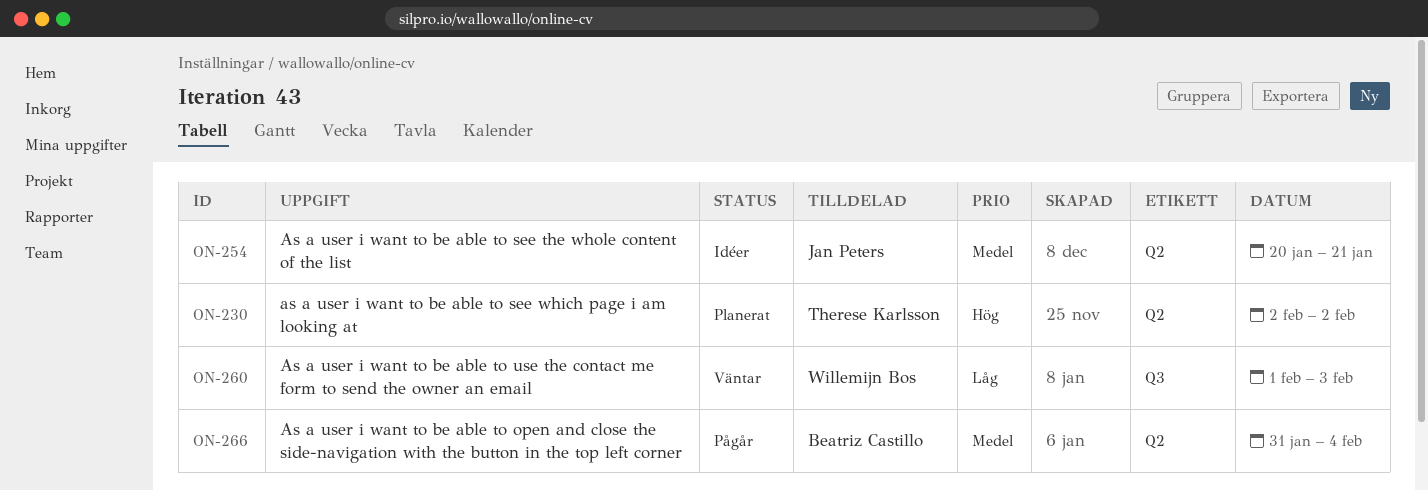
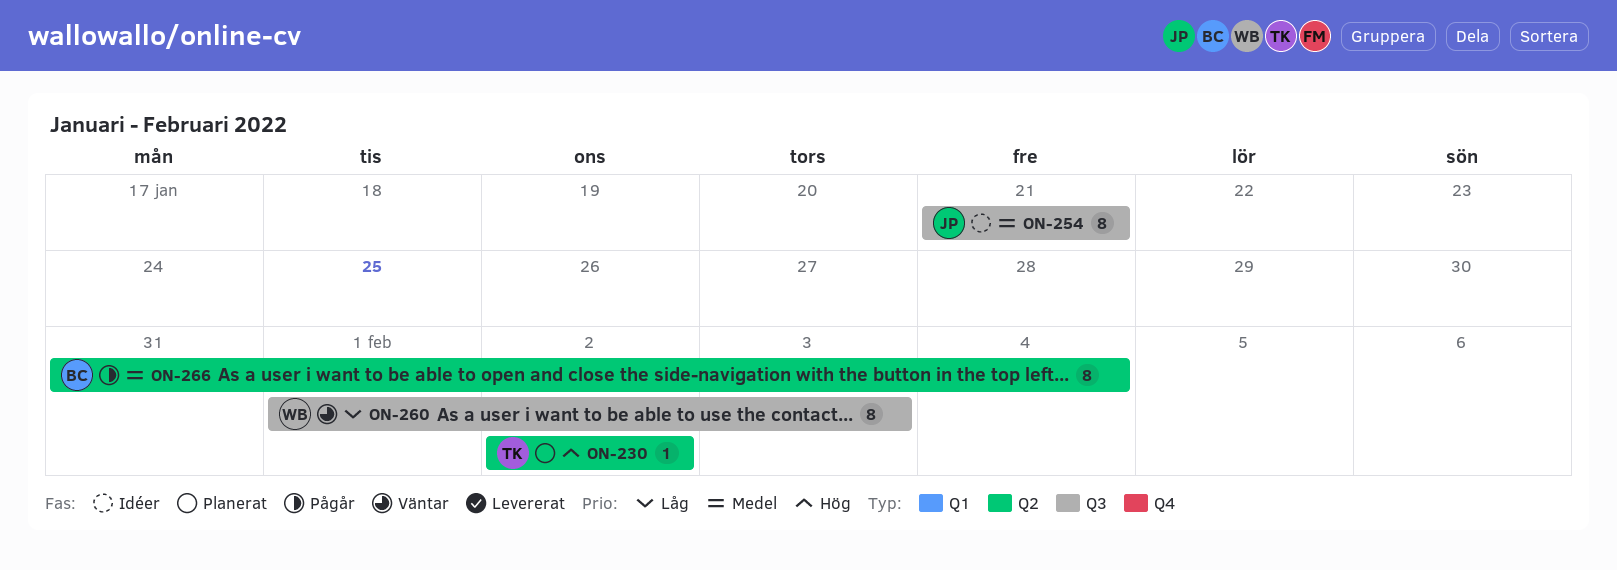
ON-254, label: Q2 -> Q3
ON-254, start: Jan 20 -> Jan 21

